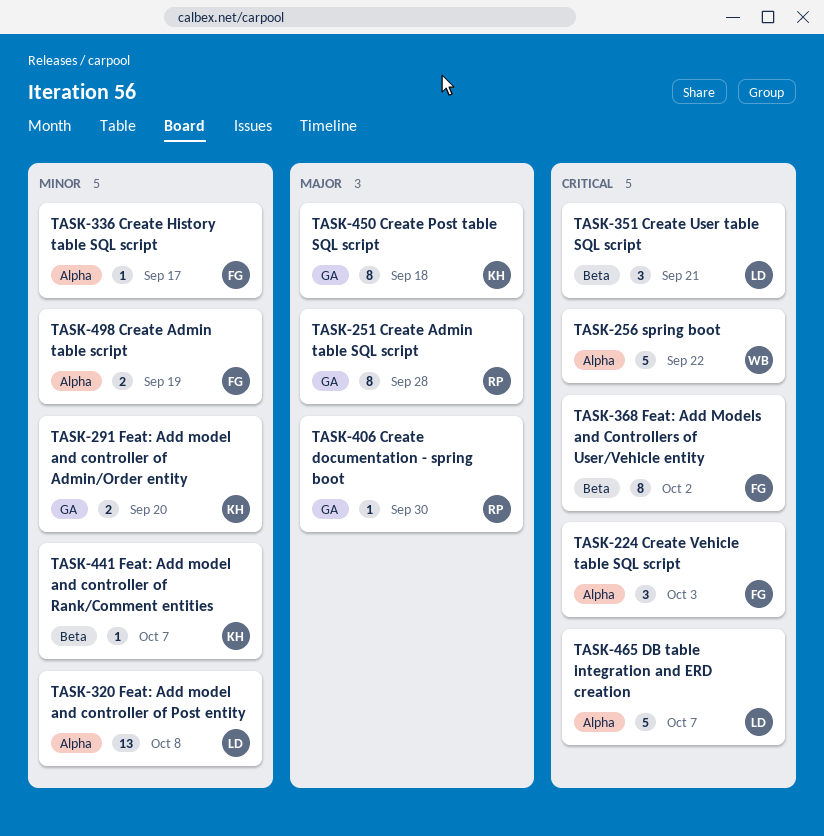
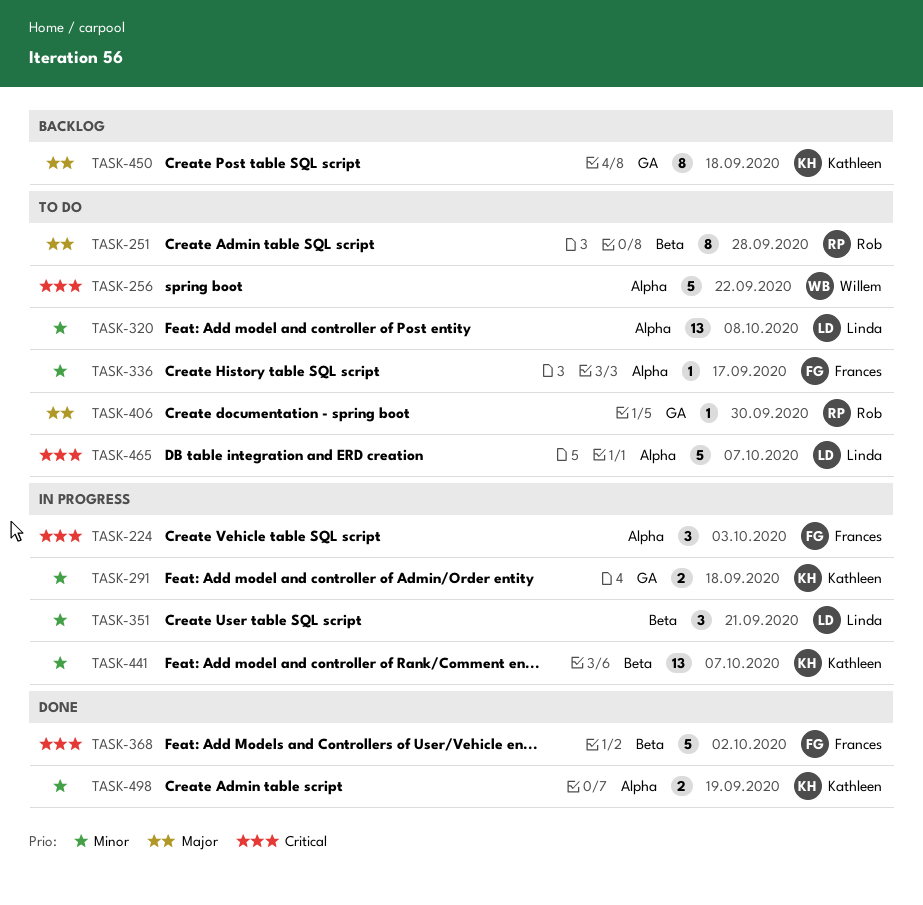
TASK-251, label: GA -> Beta
TASK-291, due: Sep 20 -> Sep 18
TASK-351, priority: Critical -> Minor
TASK-368, estimate: 8 -> 5
TASK-441, estimate: 1 -> 13
TASK-498, owner: Frances -> Kathleen

